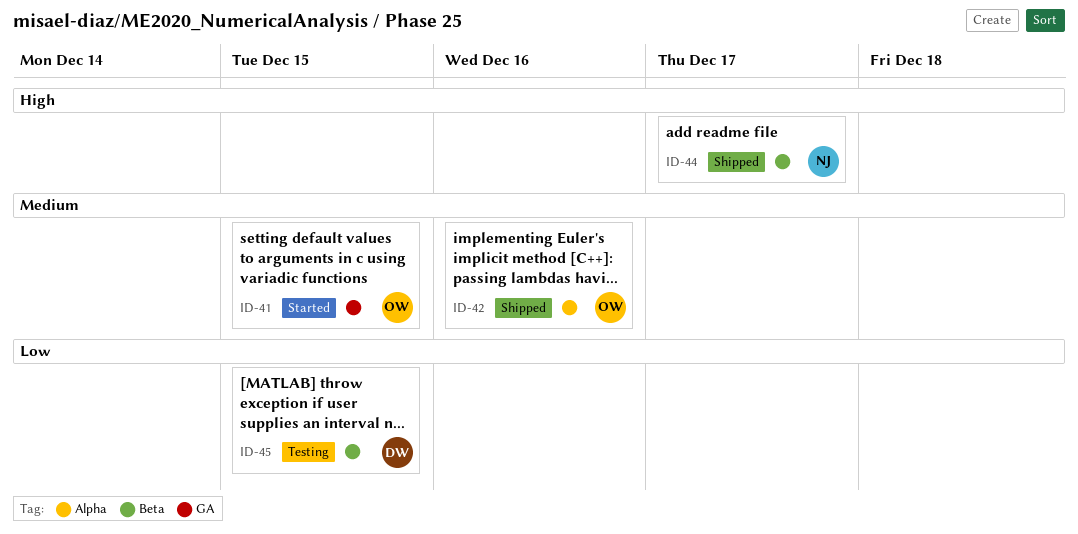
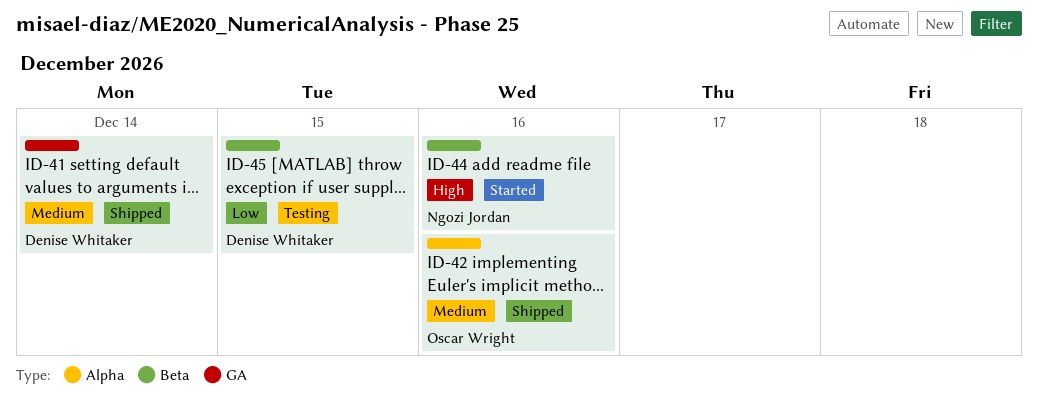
ID-41, status: Started -> Shipped
ID-41, owner: Oscar Wright -> Denise Whitaker
ID-41, due: Dec 15 -> Dec 14
ID-44, status: Shipped -> Started
ID-44, due: Dec 17 -> Dec 16

